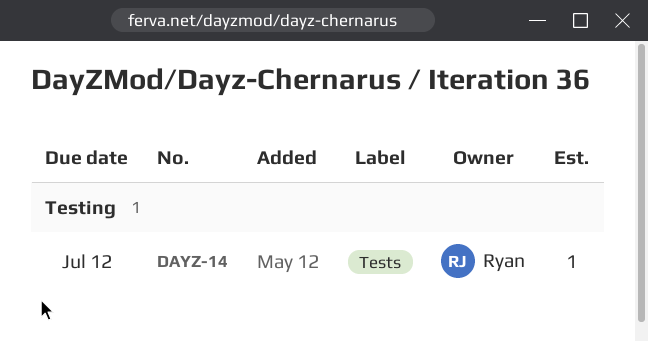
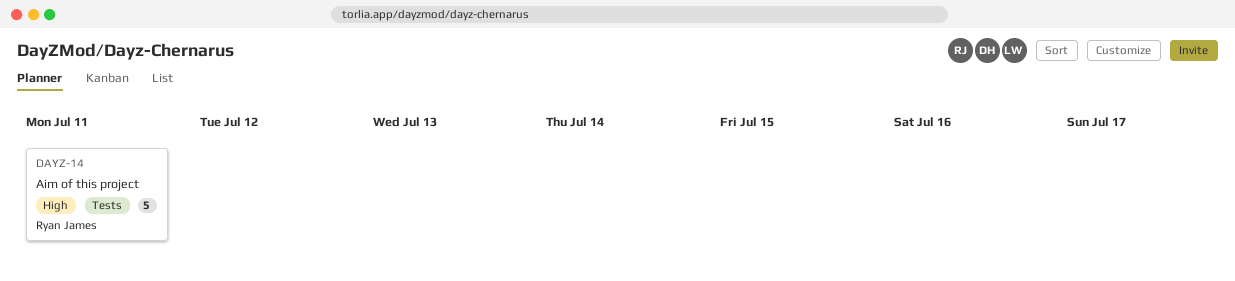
DAYZ-14, estimate: 1 -> 5
DAYZ-14, due: Jul 12 -> Jul 11

